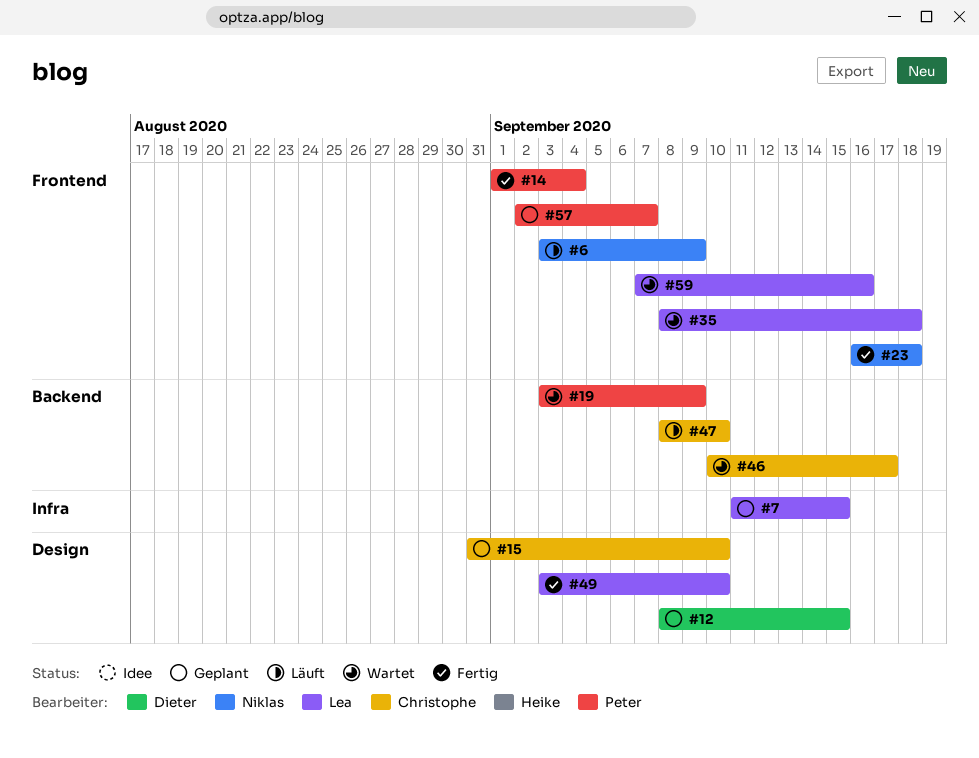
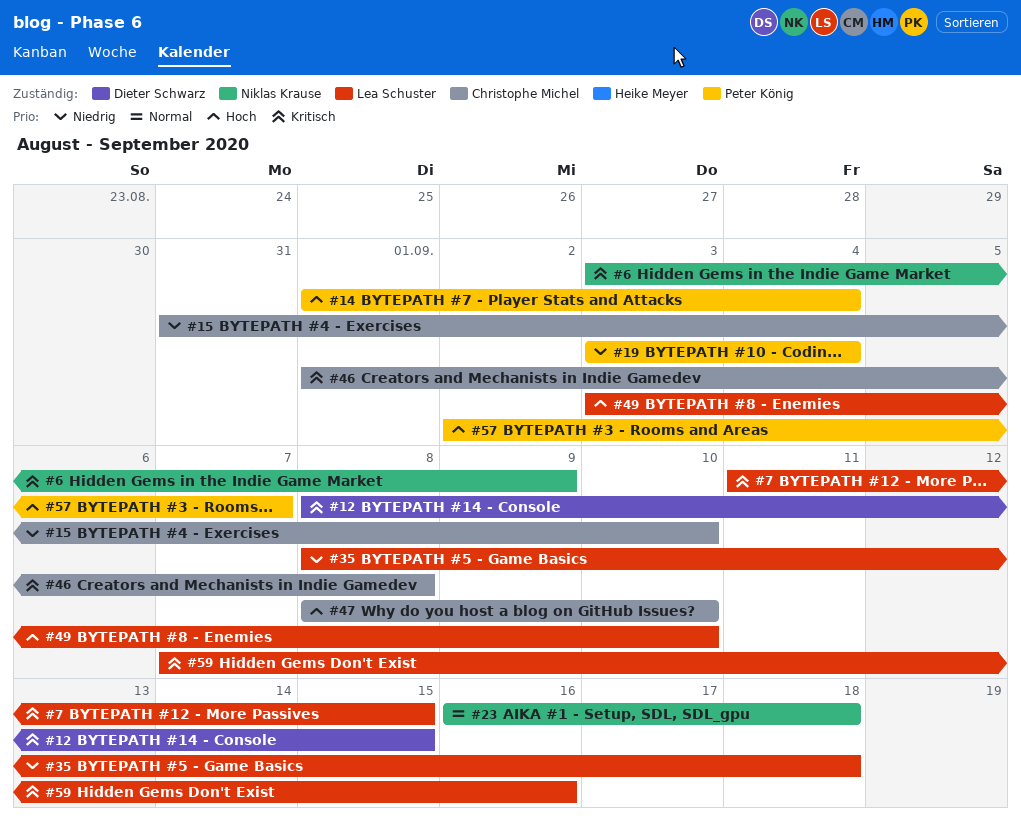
#19, due: Sep 9 -> Sep 4
#46, start: Sep 10 -> Sep 1
#46, due: Sep 17 -> Sep 8

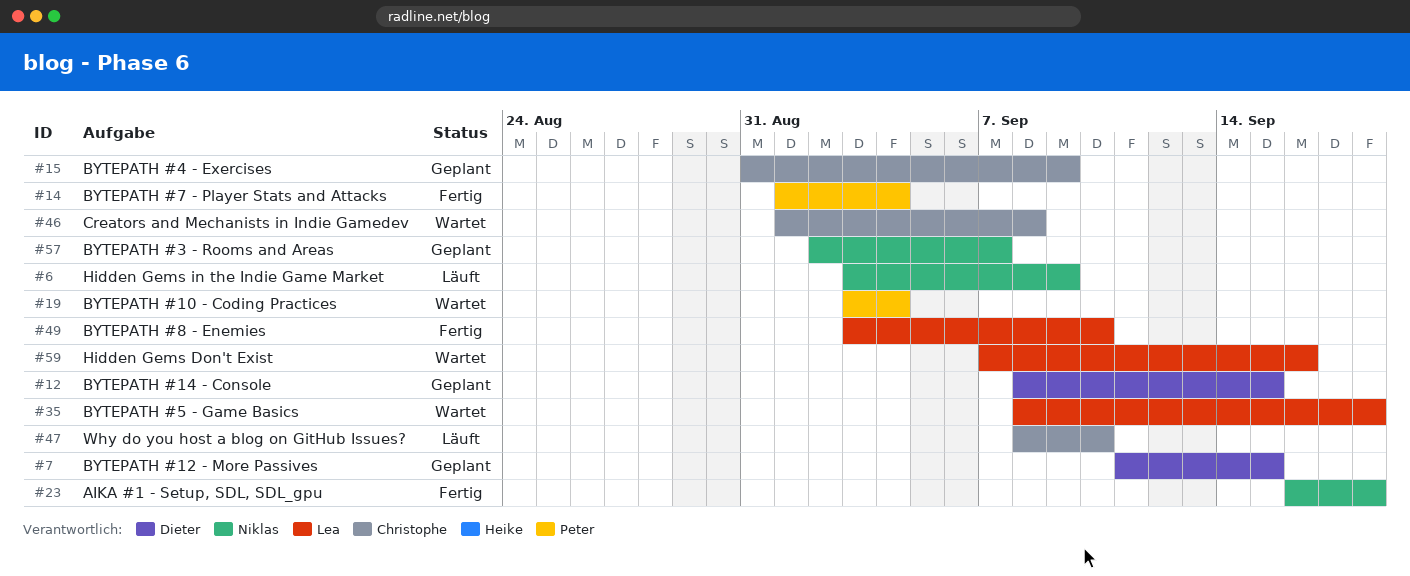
#7, owner: Lea Schuster -> Dieter Schwarz
#15, due: Sep 10 -> Sep 9
#57, owner: Peter König -> Niklas Krause

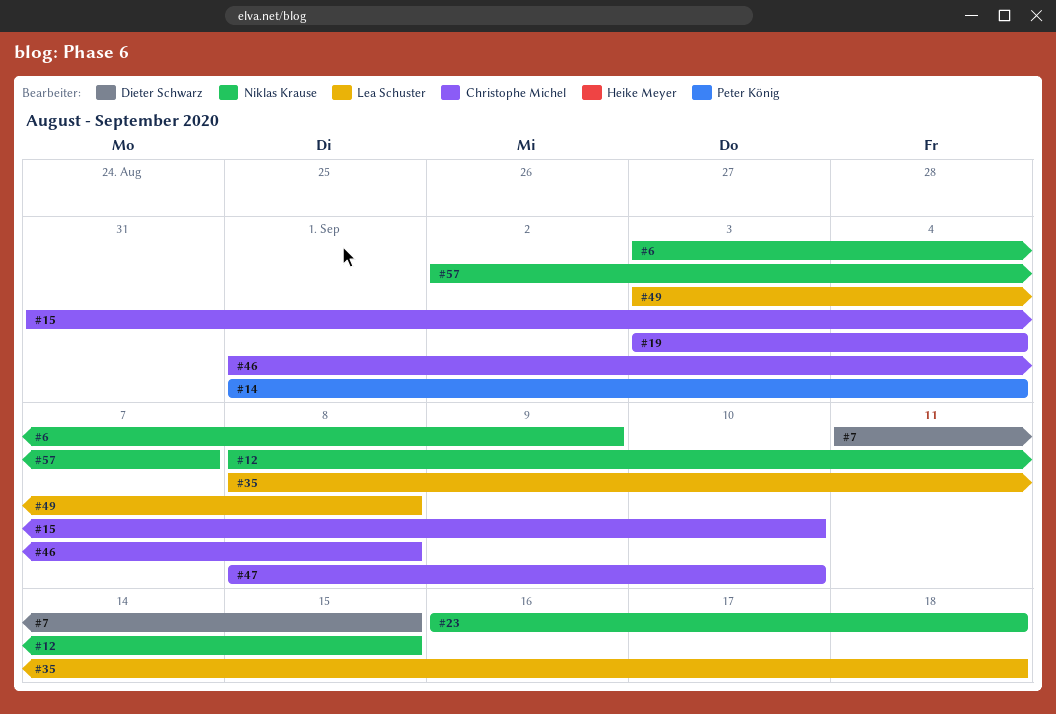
#12, owner: Dieter Schwarz -> Niklas Krause
#15, due: Sep 9 -> Sep 10
#19, owner: Peter König -> Christophe Michel
#49, due: Sep 10 -> Sep 8
#59: present -> none

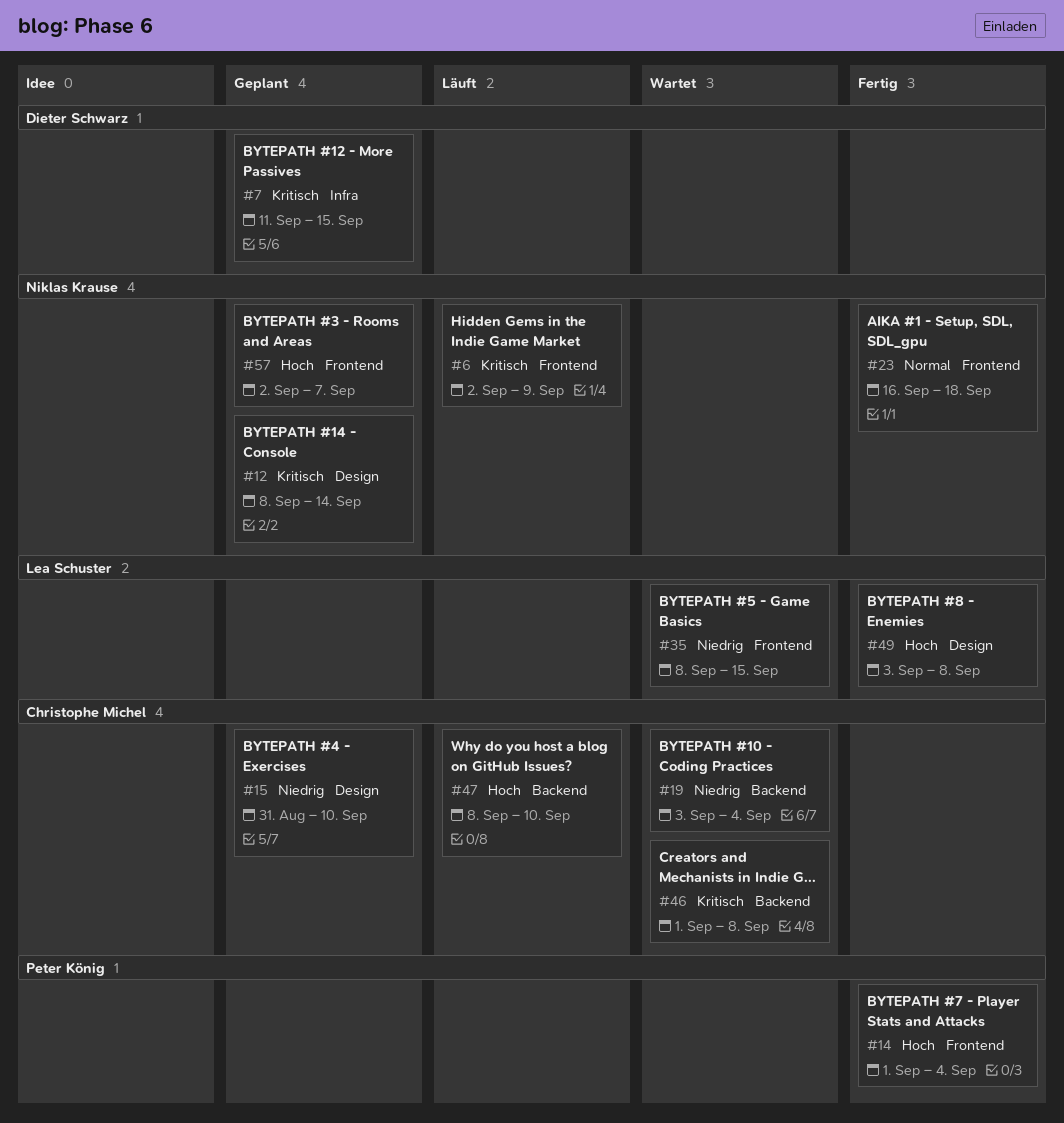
#6, start: Sep 3 -> Sep 2
#12, due: Sep 15 -> Sep 14
#35, due: Sep 18 -> Sep 15

